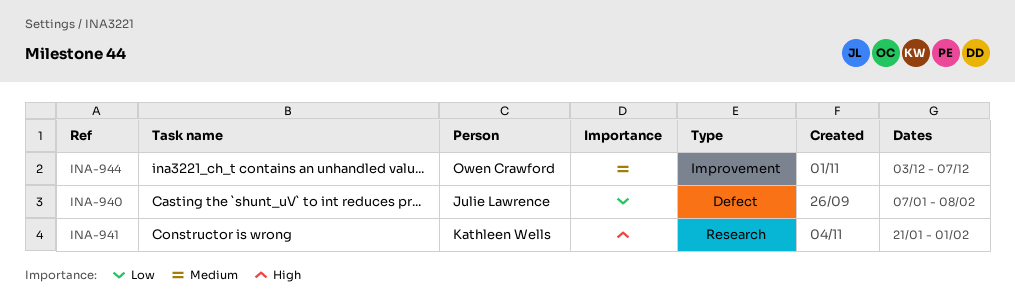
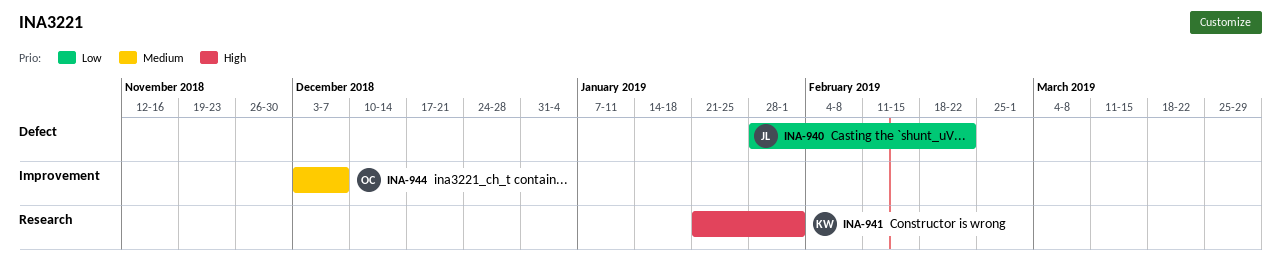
INA-940, start: Jan 7 -> Jan 28
INA-940, due: Feb 8 -> Feb 22

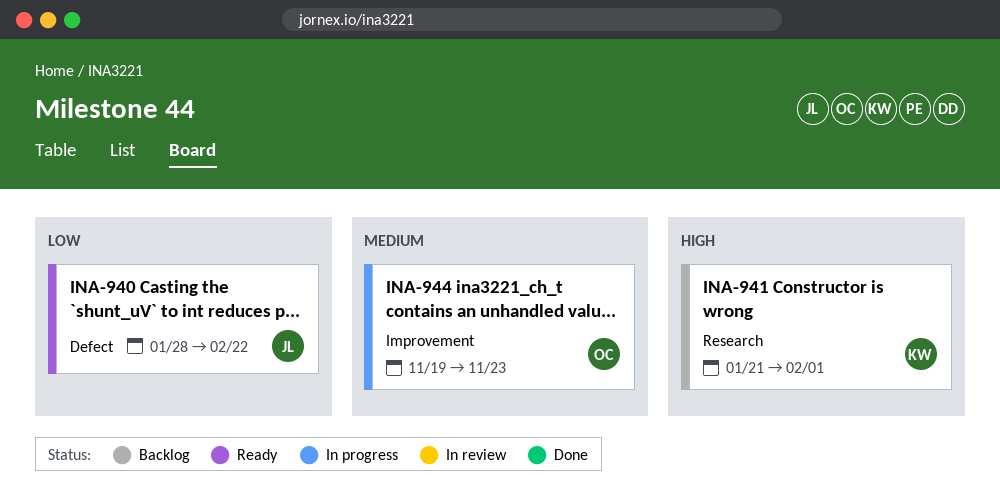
INA-944, start: Dec 3 -> Nov 19
INA-944, due: Dec 7 -> Nov 23

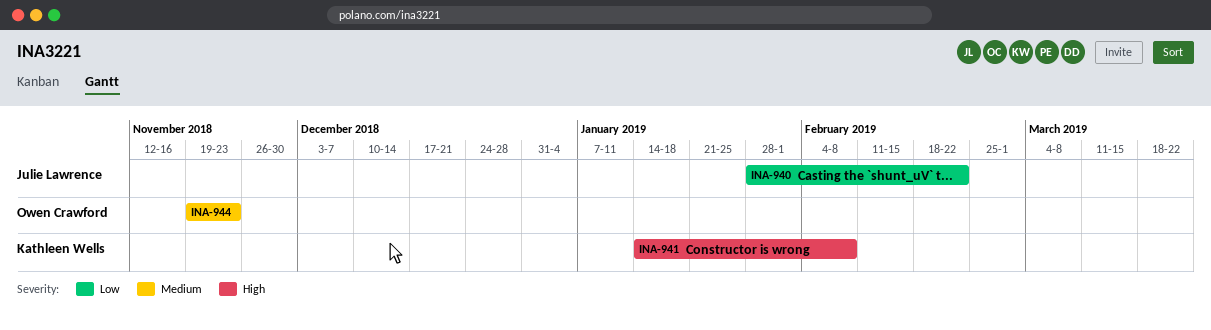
INA-941, start: Jan 21 -> Jan 14
INA-941, due: Feb 1 -> Feb 8

